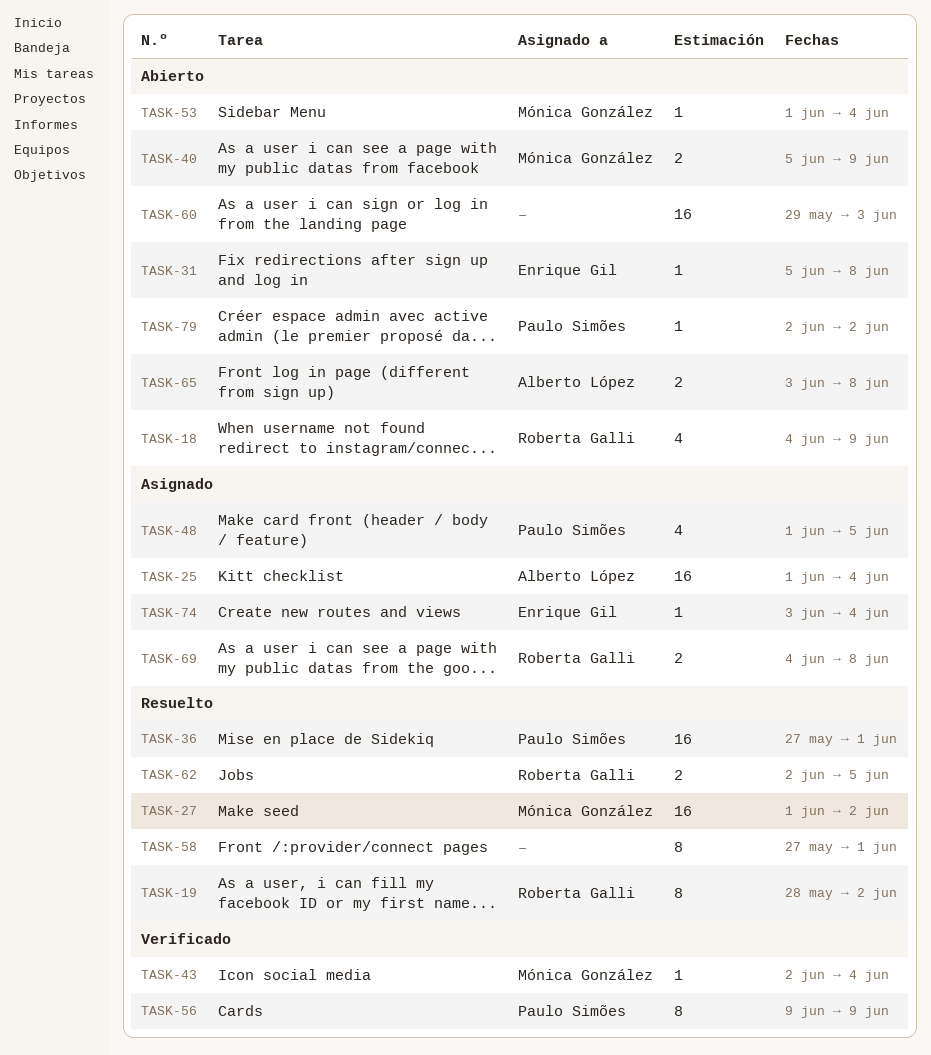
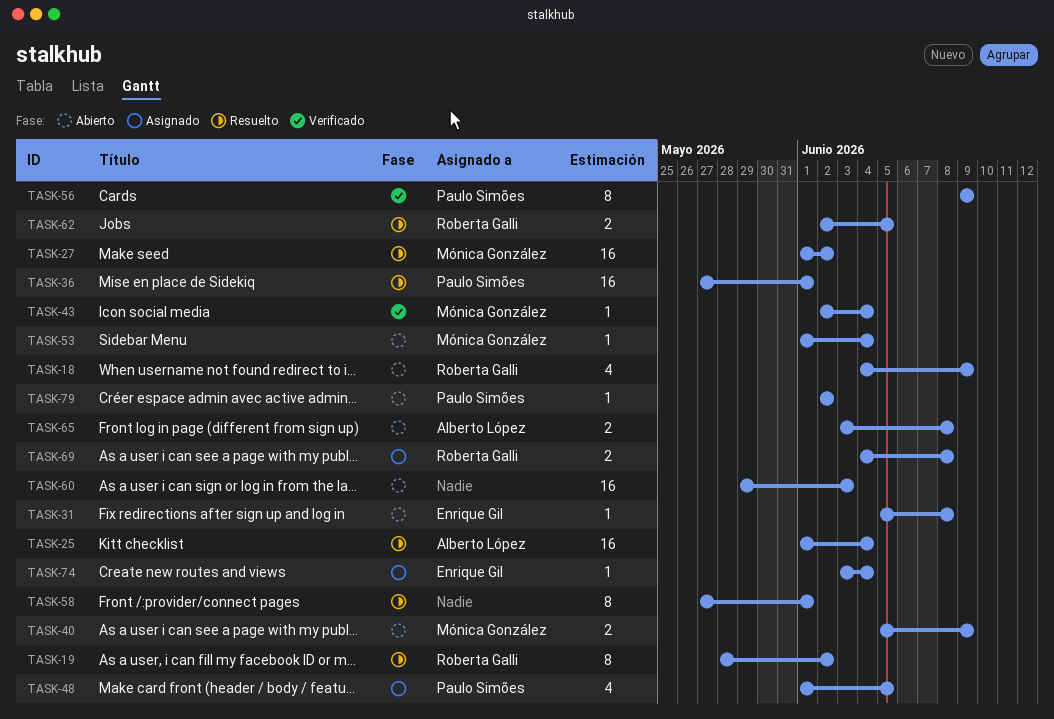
TASK-25, status: Asignado -> Resuelto

